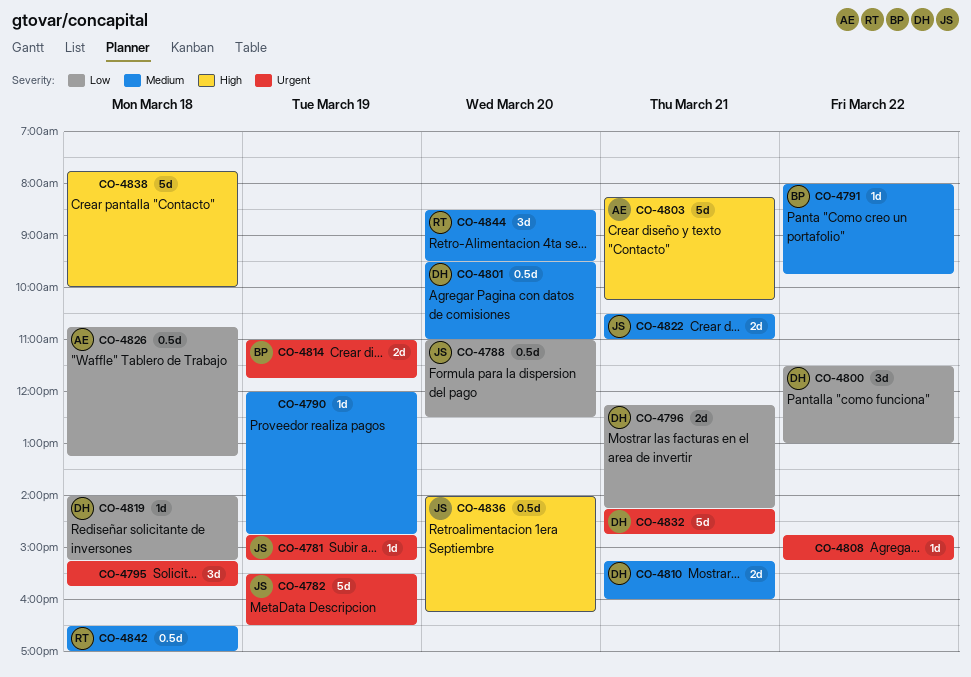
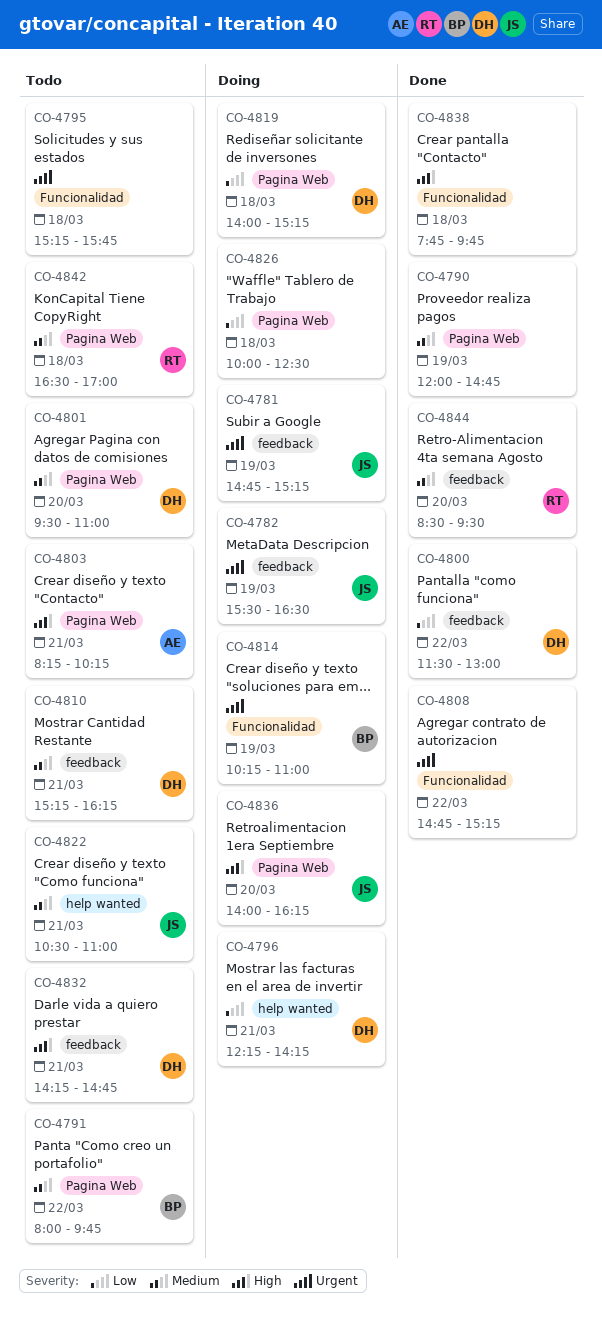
CO-4788: present -> none
CO-4810, ends: 16:00 -> 16:15
CO-4814, begins: 11:00 -> 10:15
CO-4814, ends: 11:45 -> 11:00
CO-4826, owner: AE -> none
CO-4826, begins: 10:45 -> 10:00
CO-4826, ends: 13:15 -> 12:30
CO-4832, priority: Urgent -> High
CO-4838, ends: 10:00 -> 09:45

